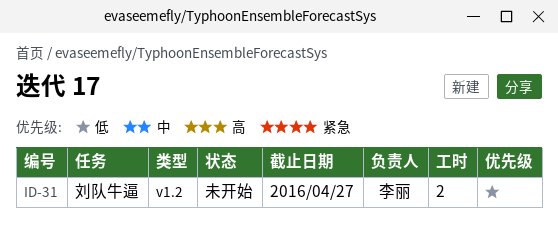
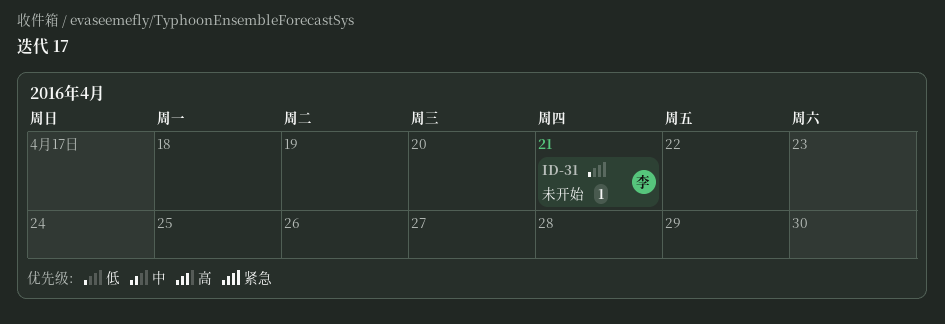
ID-31, estimate: 2 -> 1
ID-31, due: Apr 27 -> Apr 21

